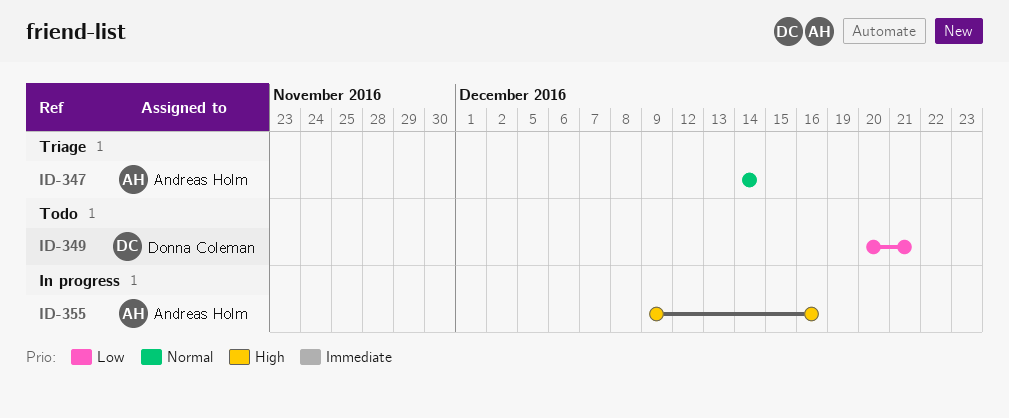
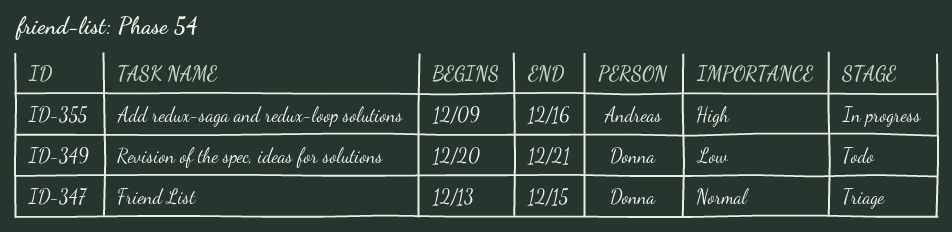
ID-347, owner: Andreas Holm -> Donna Coleman
ID-347, start: Dec 14 -> Dec 13
ID-347, due: Dec 14 -> Dec 15

